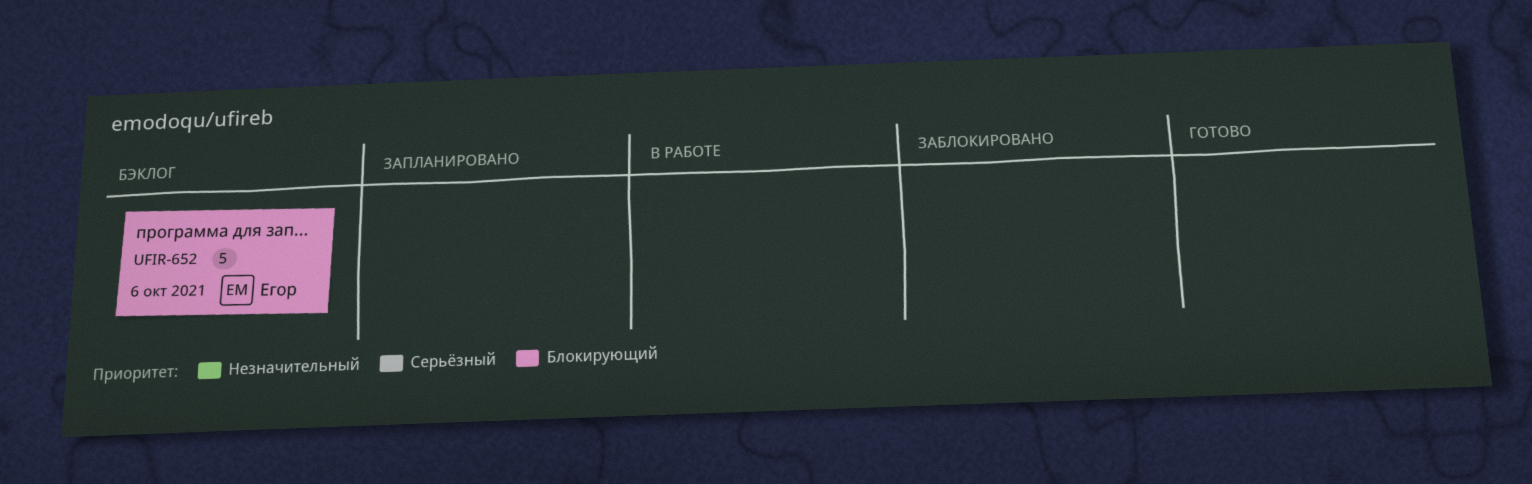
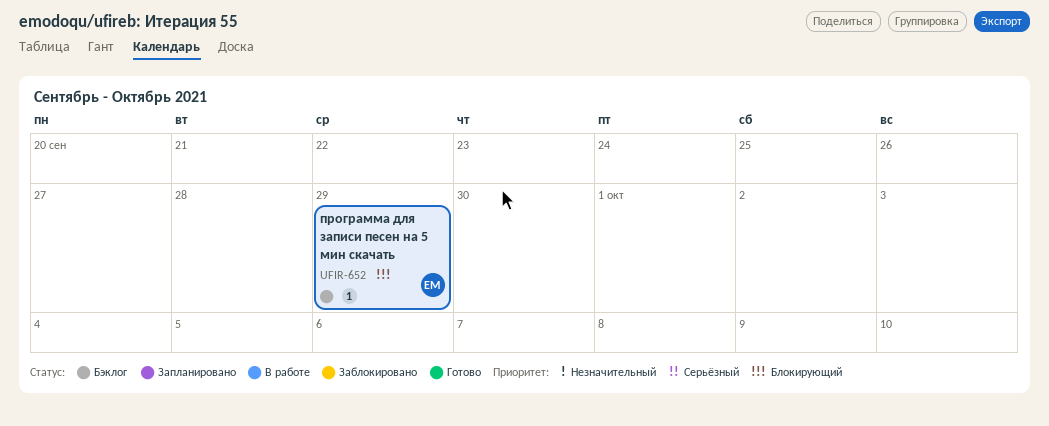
UFIR-652, estimate: 5 -> 1
UFIR-652, due: Oct 6 -> Sep 29

